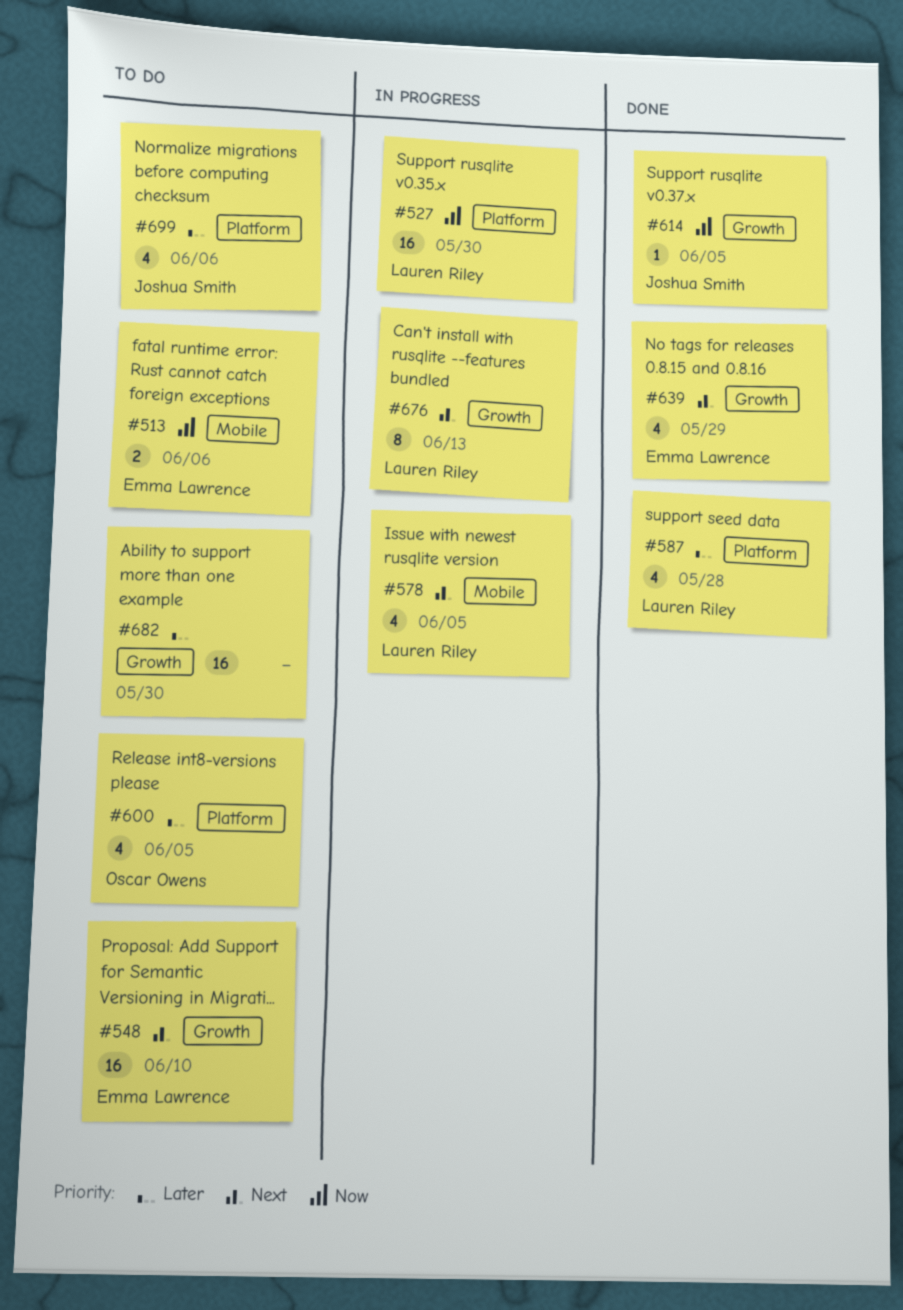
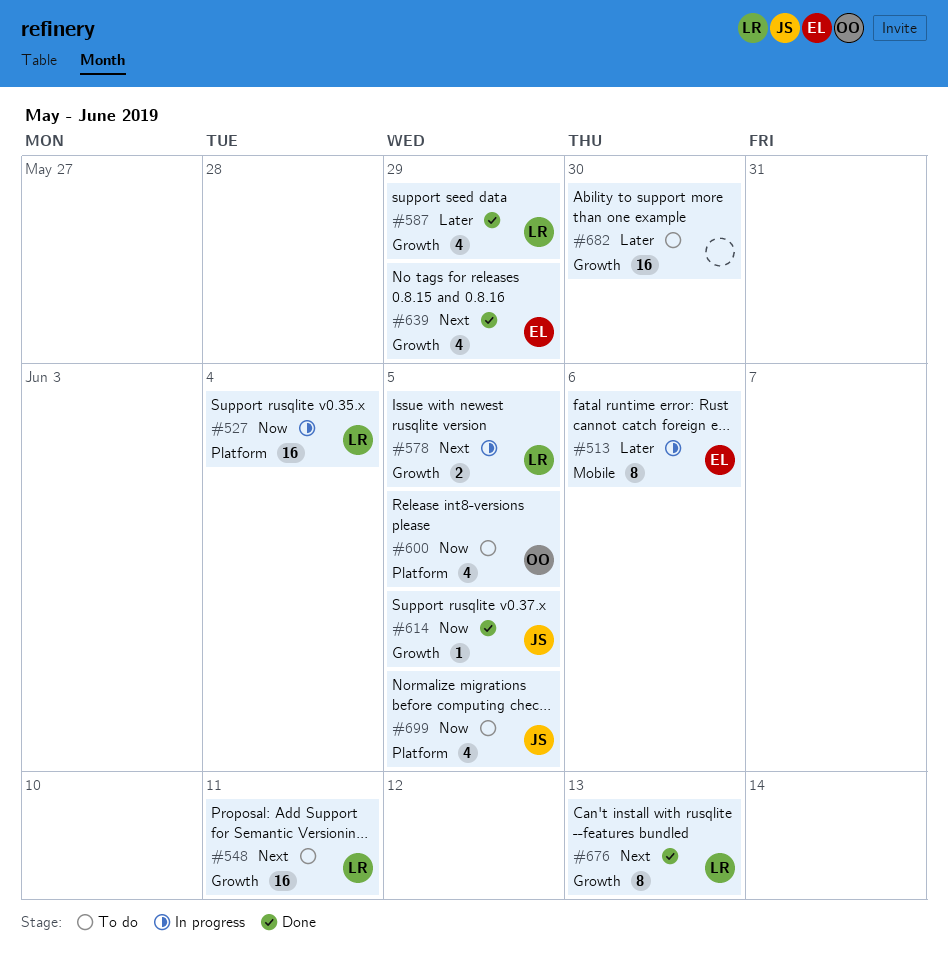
#513, status: To do -> In progress
#513, priority: Now -> Later
#513, estimate: 2 -> 8
#527, due: May 30 -> Jun 4
#548, owner: Emma Lawrence -> Lauren Riley
#548, due: Jun 10 -> Jun 11
#578, label: Mobile -> Growth
#578, estimate: 4 -> 2
#587, label: Platform -> Growth
#587, due: May 28 -> May 29
#600, priority: Later -> Now
#676, status: In progress -> Done
#699, priority: Later -> Now
#699, due: Jun 6 -> Jun 5

